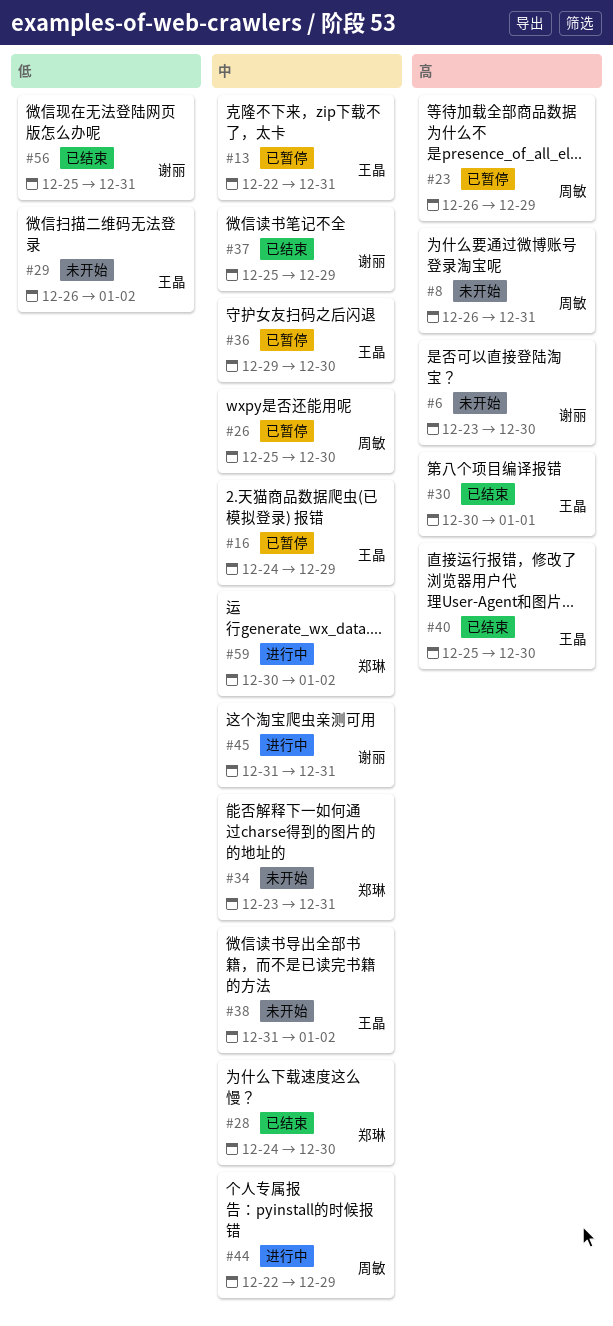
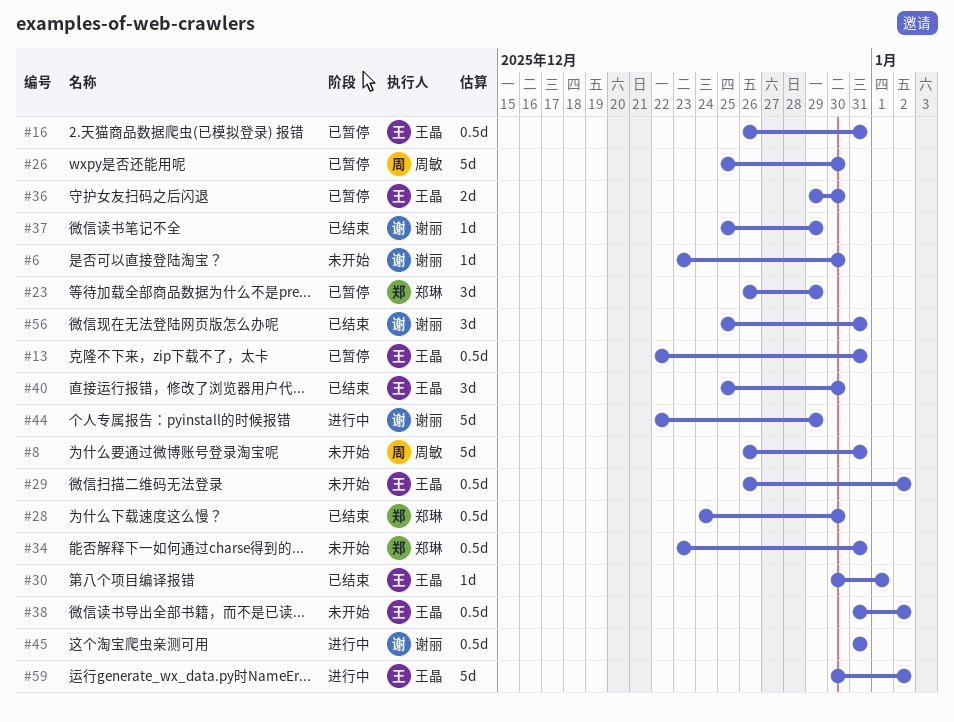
#16, start: Dec 24 -> Dec 26
#16, due: Dec 29 -> Dec 31
#23, owner: 周敏 -> 郑琳
#44, owner: 周敏 -> 谢丽
#59, owner: 郑琳 -> 王晶

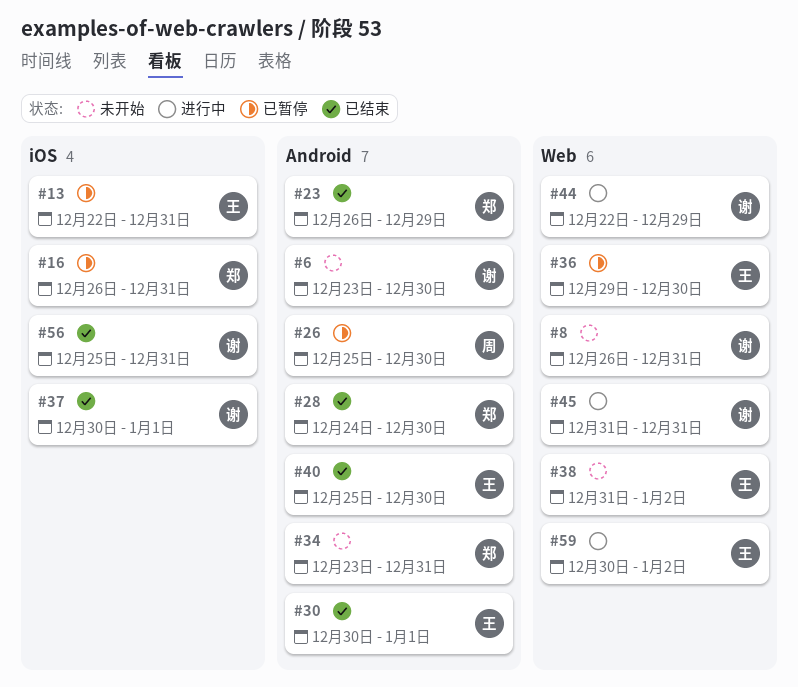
#8, owner: 周敏 -> 谢丽
#16, owner: 王晶 -> 郑琳
#23, status: 已暂停 -> 已结束
#29: present -> none
#37, start: Dec 25 -> Dec 30
#37, due: Dec 29 -> Jan 1

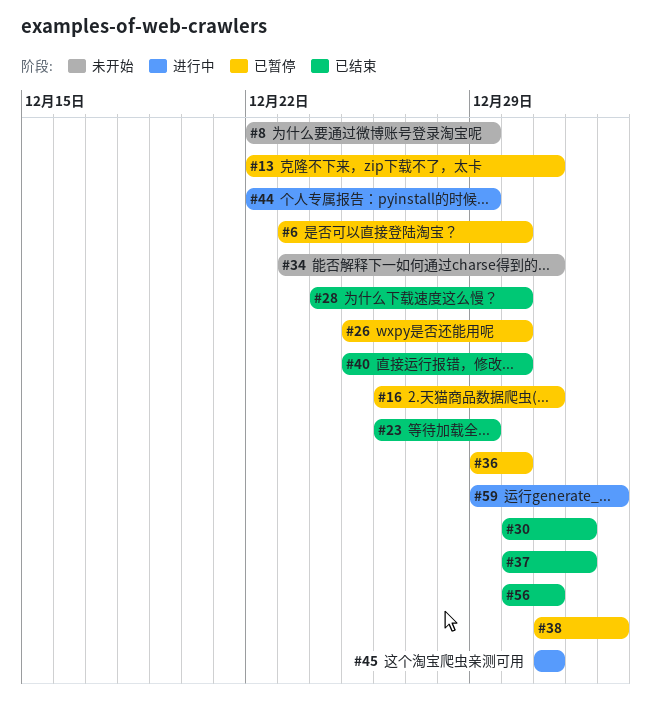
#6, status: 未开始 -> 已暂停
#8, start: Dec 26 -> Dec 22
#8, due: Dec 31 -> Dec 29
#38, status: 未开始 -> 已暂停
#56, start: Dec 25 -> Dec 30
#59, start: Dec 30 -> Dec 29

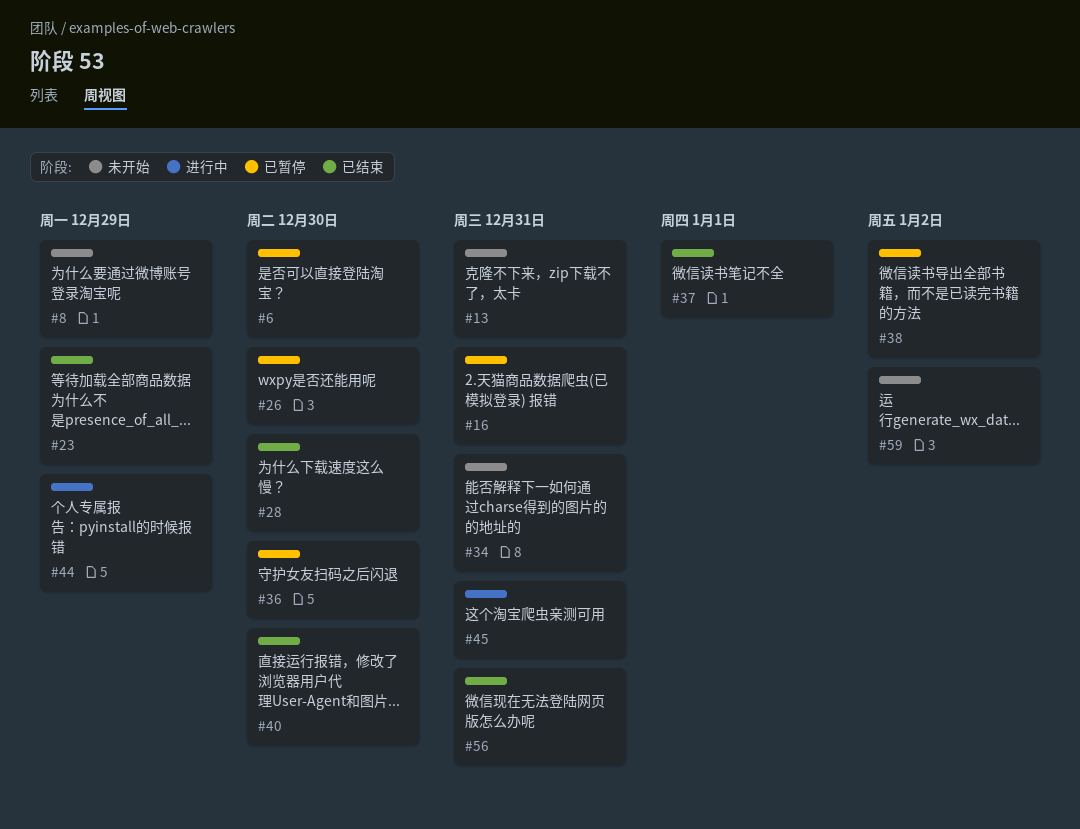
#13, status: 已暂停 -> 未开始
#30: present -> none
#59, status: 进行中 -> 未开始

